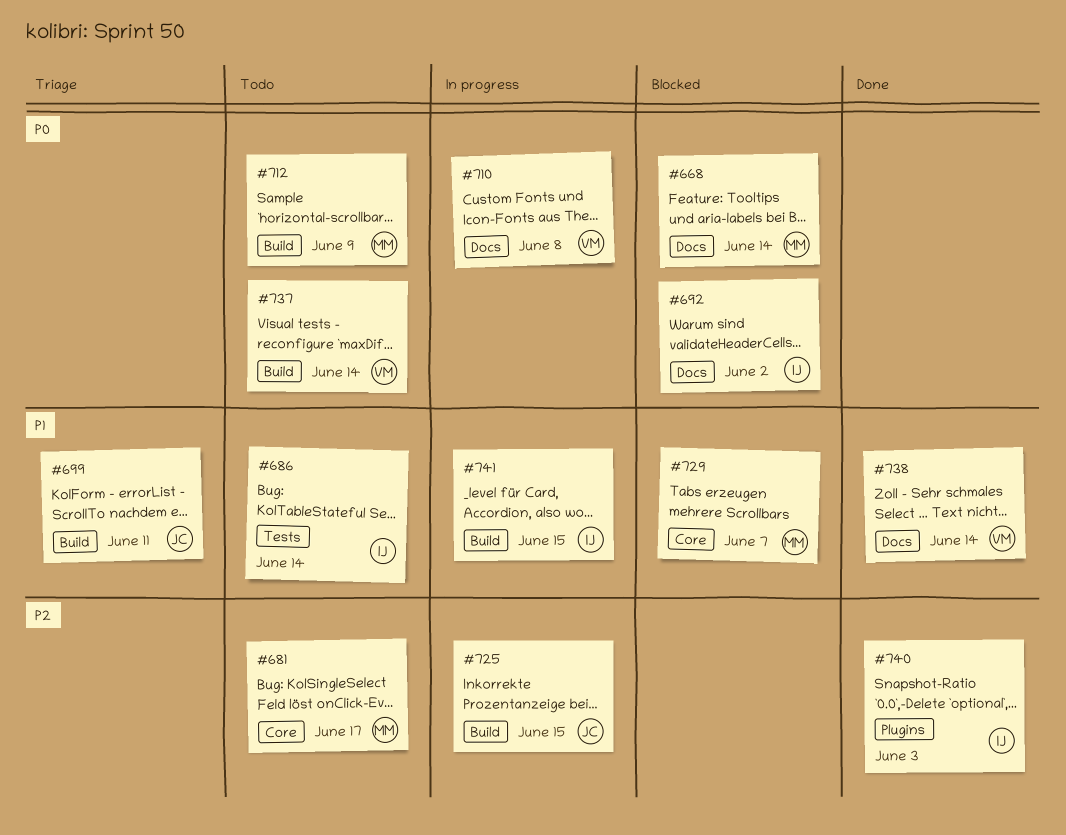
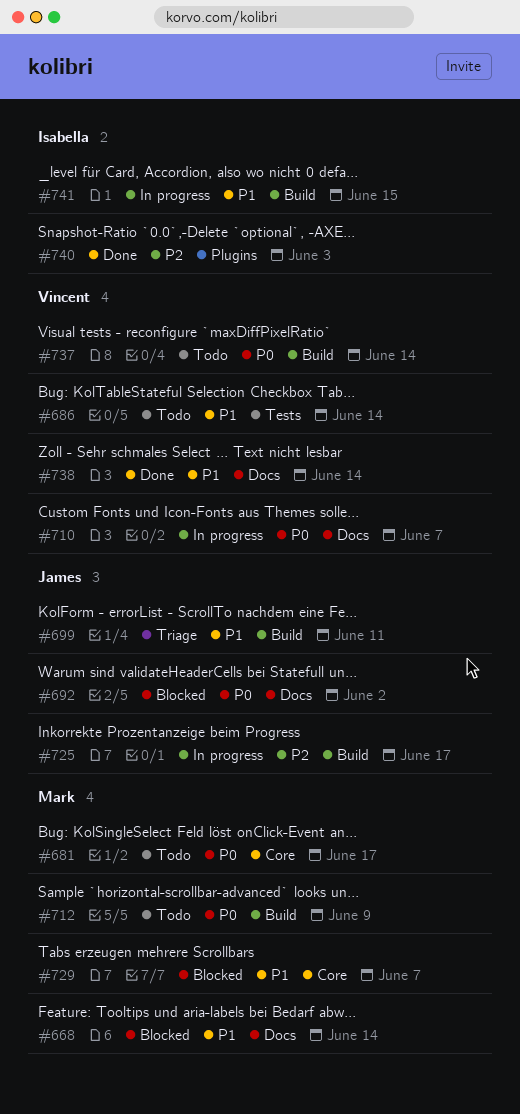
#668, priority: P0 -> P1
#681, priority: P2 -> P0
#686, owner: Isabella -> Vincent
#692, owner: Isabella -> James
#710, due: Jun 8 -> Jun 7
#725, due: Jun 15 -> Jun 17

